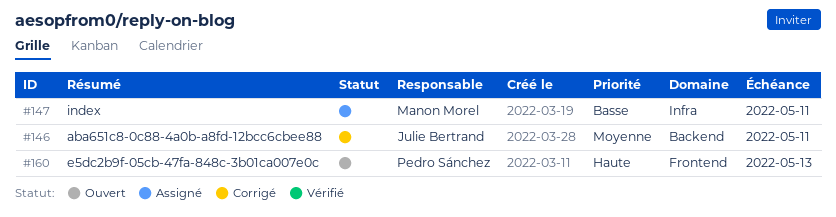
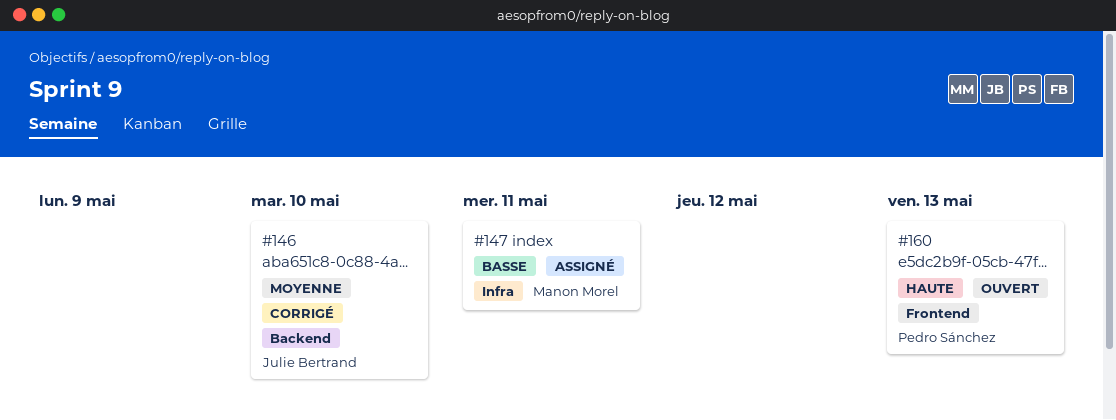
#146, due: May 11 -> May 10

